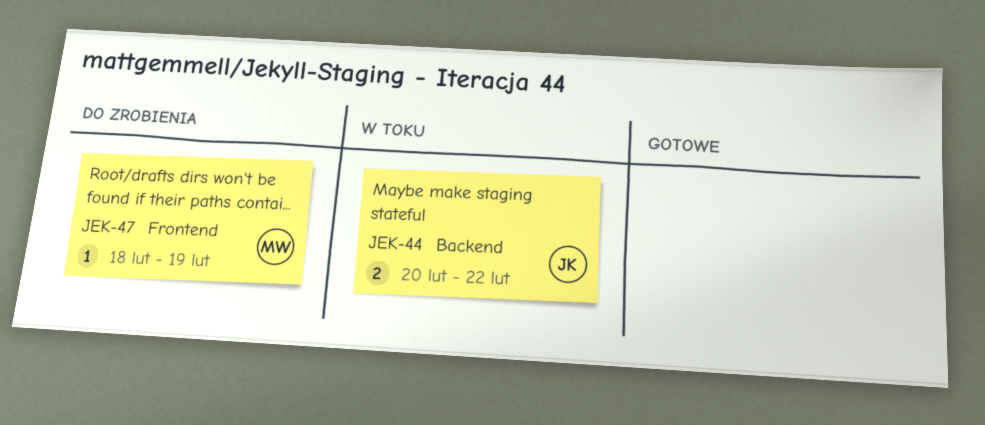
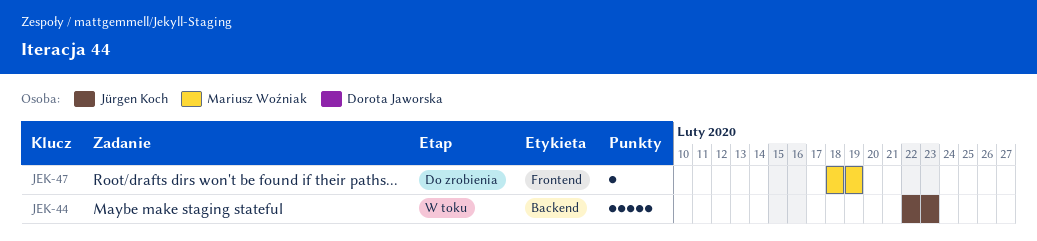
JEK-44, estimate: 2 -> 5
JEK-44, start: Feb 20 -> Feb 22
JEK-44, due: Feb 22 -> Feb 23

